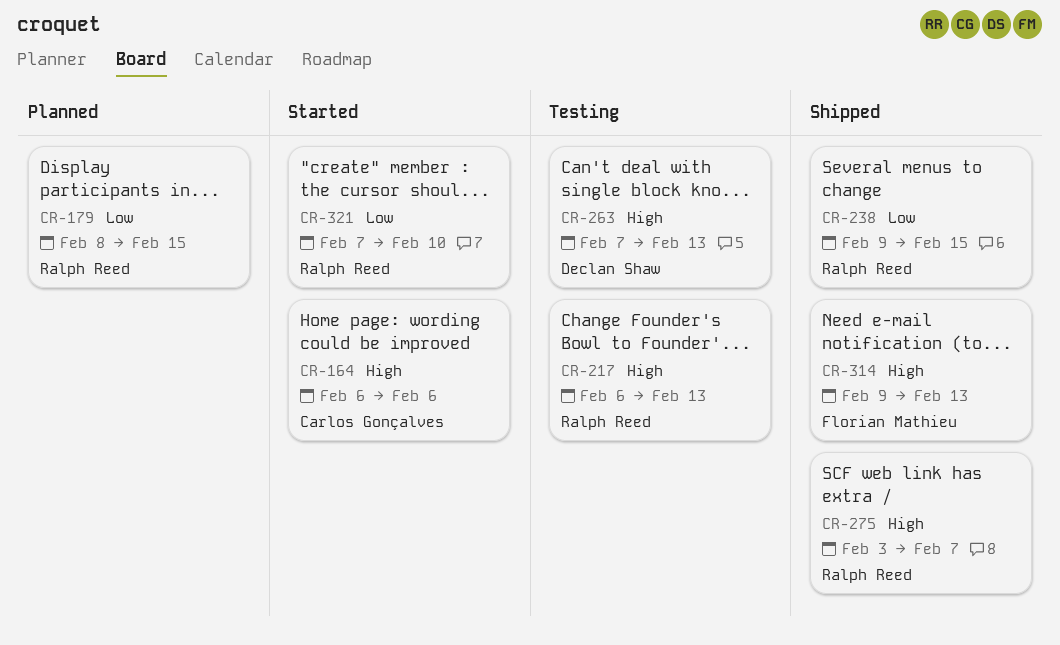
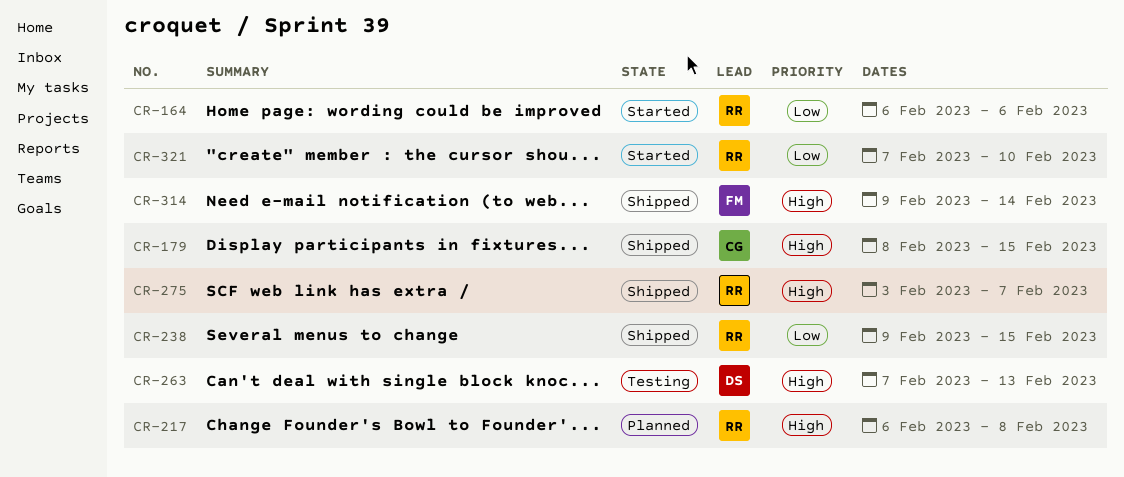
CR-164, owner: Carlos Gonçalves -> Ralph Reed
CR-164, priority: High -> Low
CR-179, status: Planned -> Shipped
CR-179, owner: Ralph Reed -> Carlos Gonçalves
CR-179, priority: Low -> High
CR-217, status: Testing -> Planned
CR-217, due: Feb 13 -> Feb 8
CR-314, due: Feb 13 -> Feb 14

